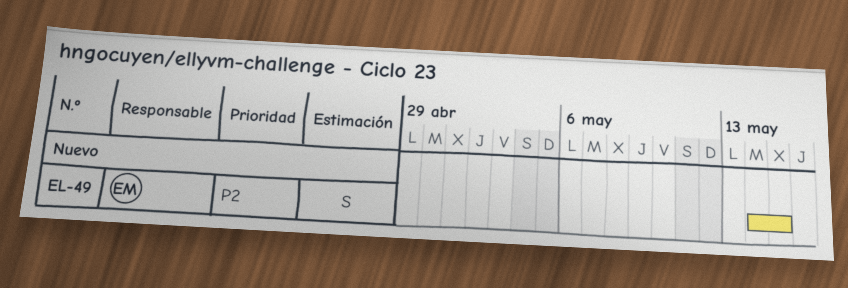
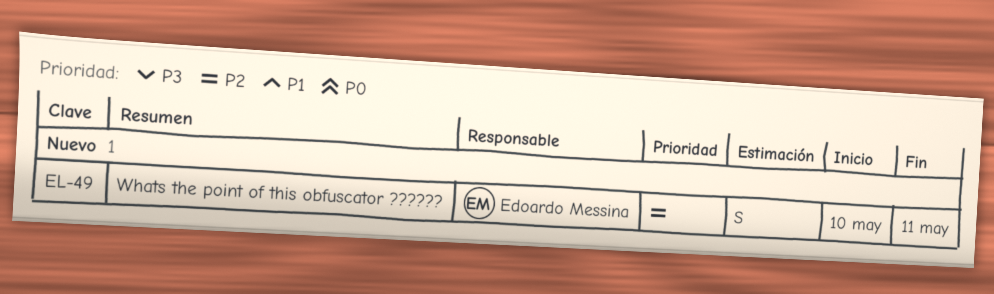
EL-49, start: May 14 -> May 10
EL-49, due: May 15 -> May 11

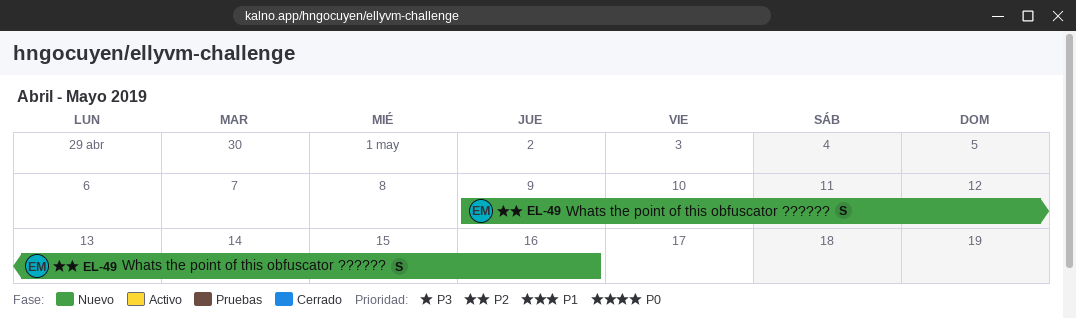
EL-49, start: May 10 -> May 9
EL-49, due: May 11 -> May 16

